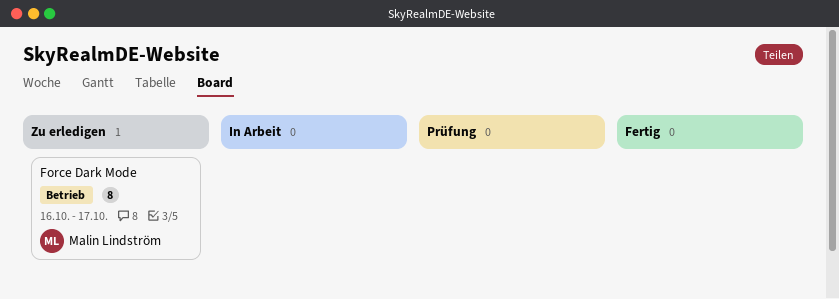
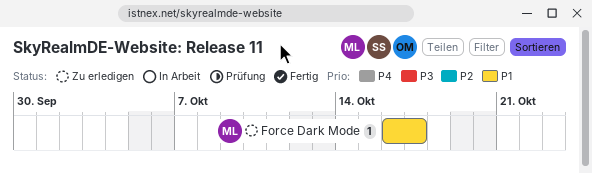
Force Dark Mode, estimate: 8 -> 1

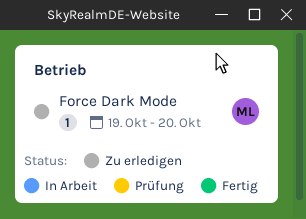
Force Dark Mode, start: Oct 16 -> Oct 19
Force Dark Mode, due: Oct 17 -> Oct 20

